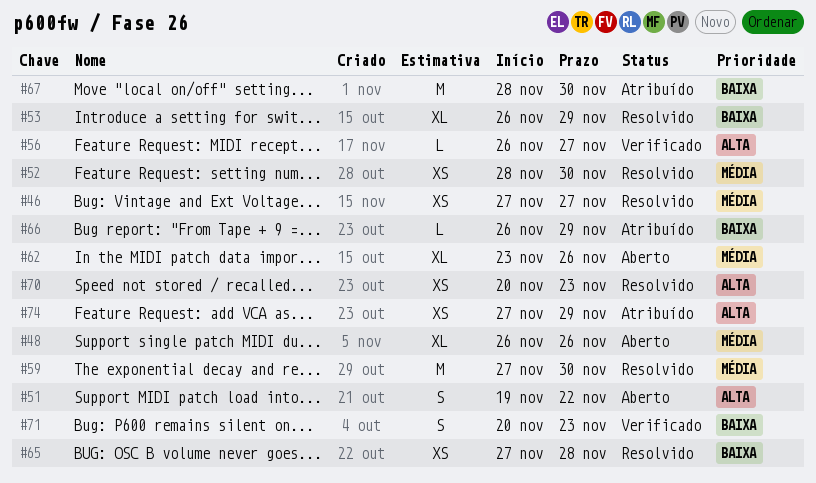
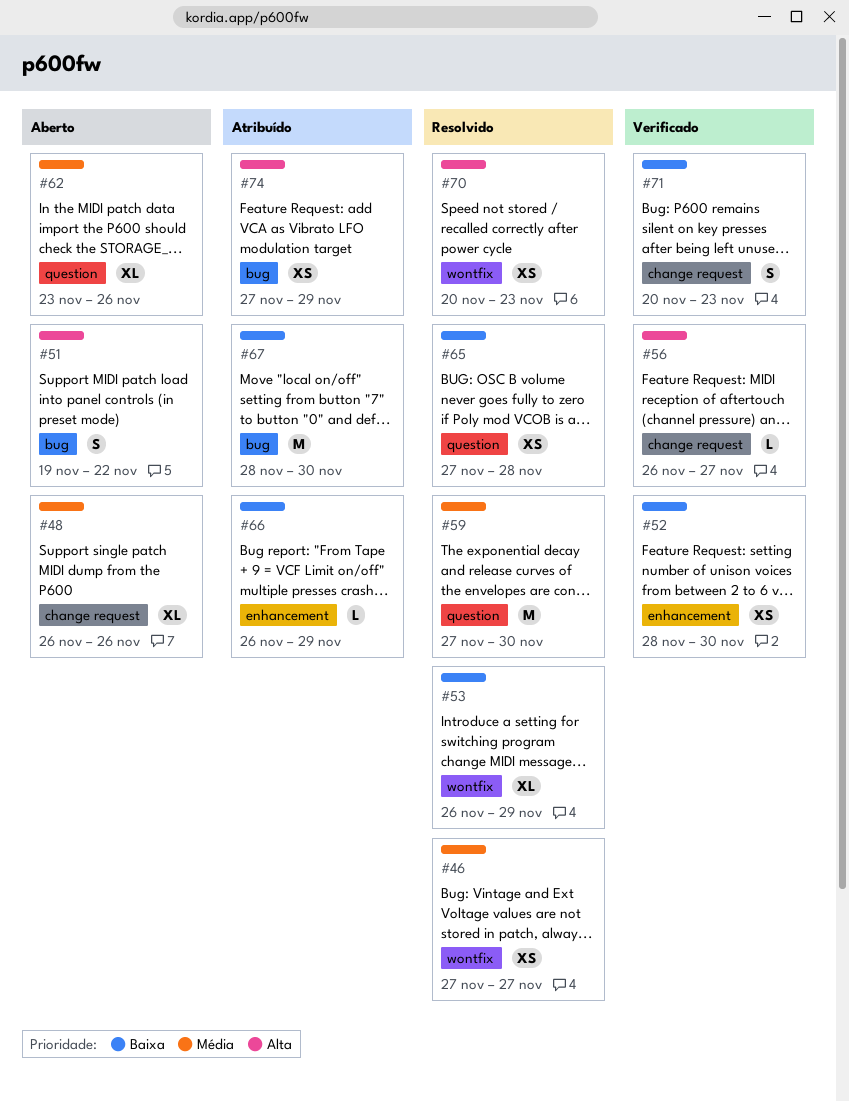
#52, status: Resolvido -> Verificado
#52, priority: Média -> Baixa

